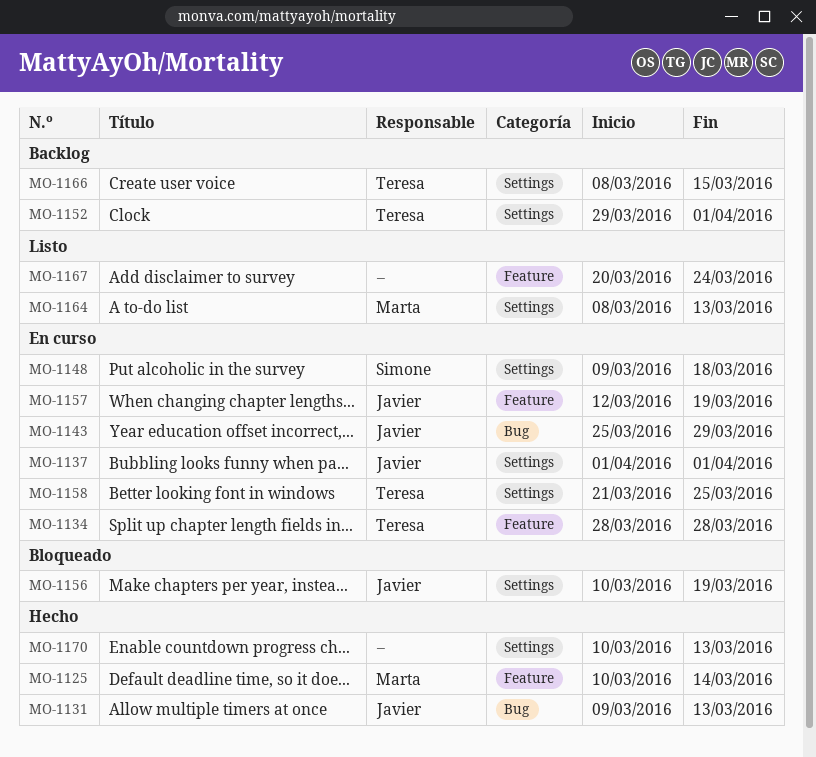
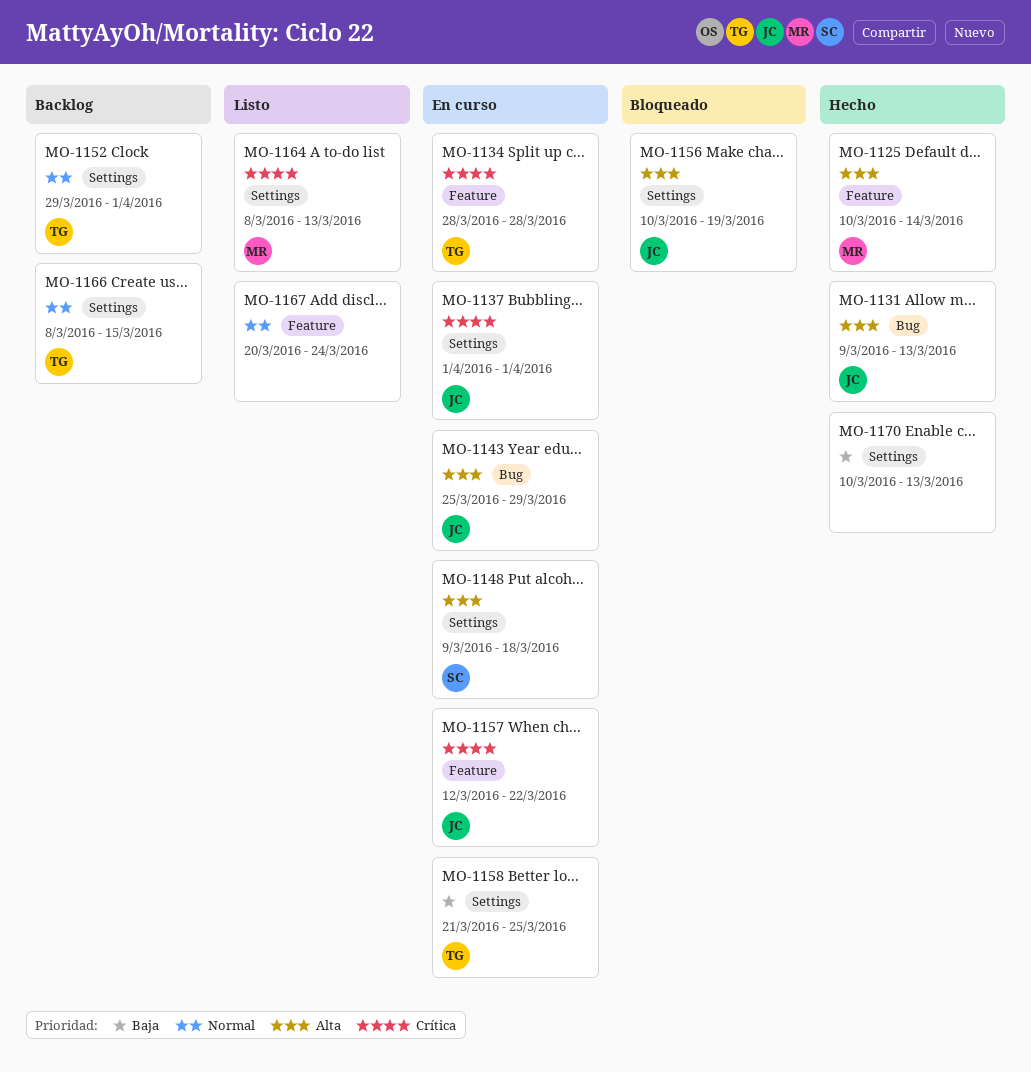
MO-1157, due: Mar 19 -> Mar 22

